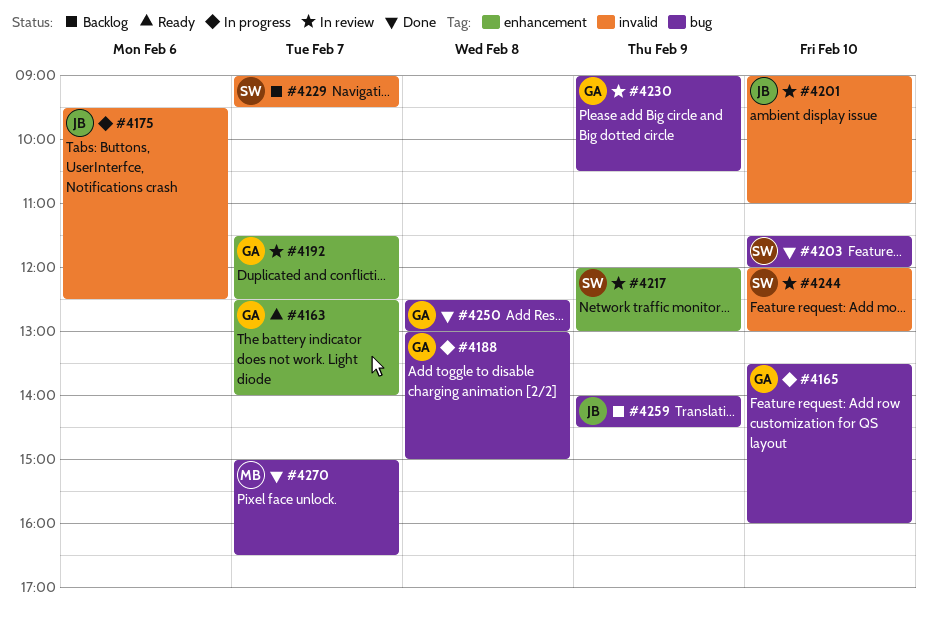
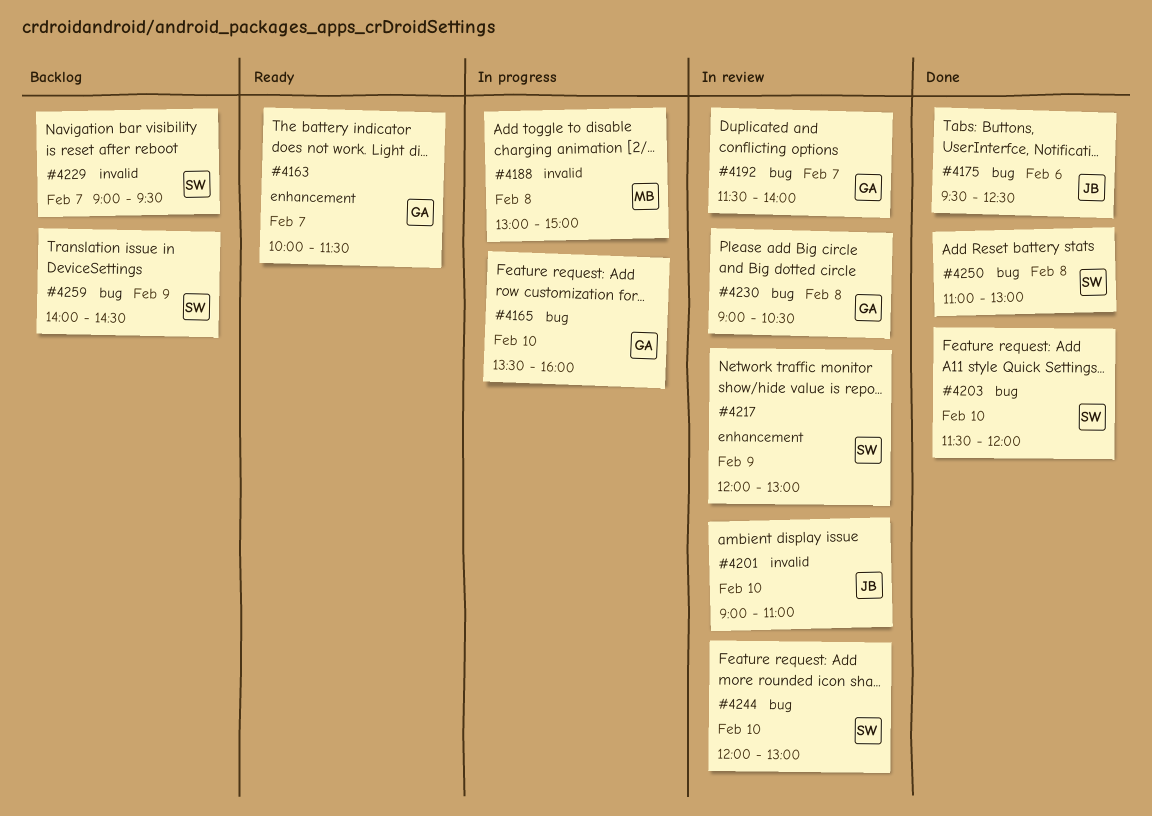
#4163, begins: 12:30 -> 10:00
#4163, ends: 14:00 -> 11:30
#4175, status: In progress -> Done
#4175, label: invalid -> bug
#4188, owner: GA -> MB
#4188, label: bug -> invalid
#4192, label: enhancement -> bug
#4192, ends: 12:30 -> 14:00
#4230, day: Feb 9 -> Feb 8
#4244, label: invalid -> bug
#4250, owner: GA -> SW
#4250, begins: 12:30 -> 11:00
#4259, owner: JB -> SW
#4270: present -> none

